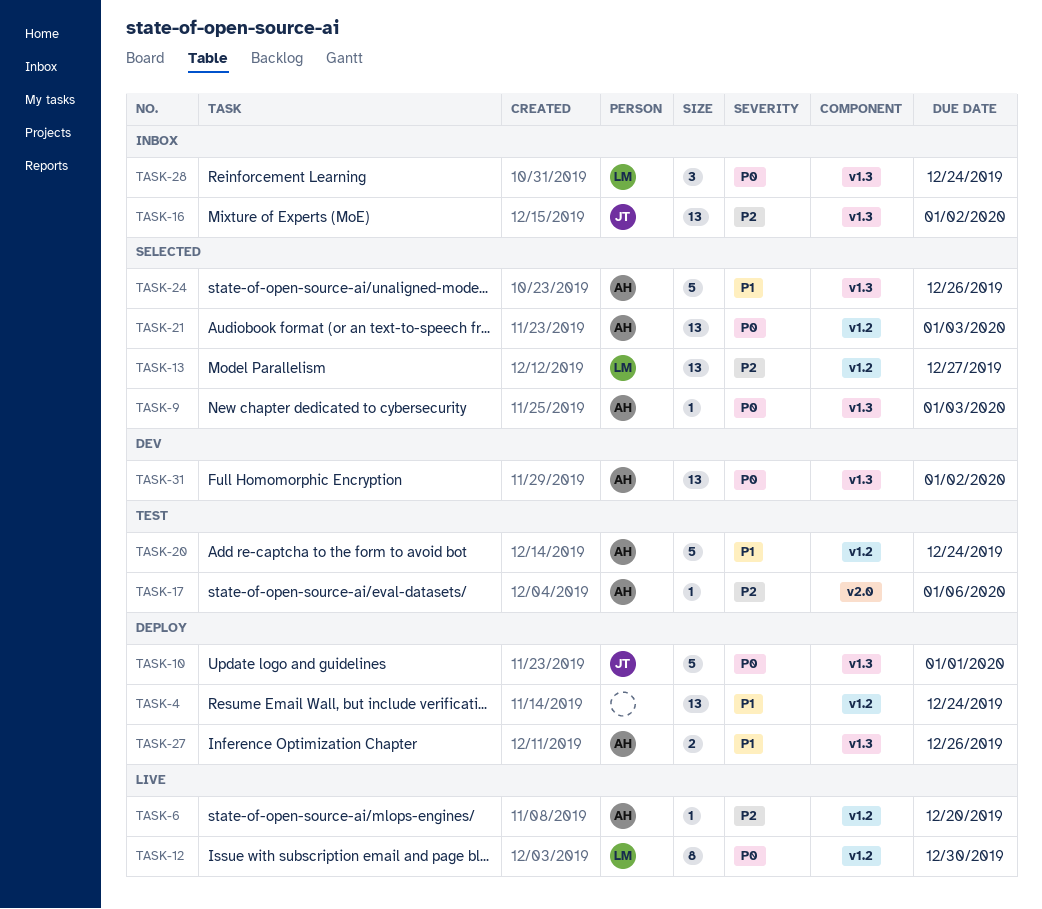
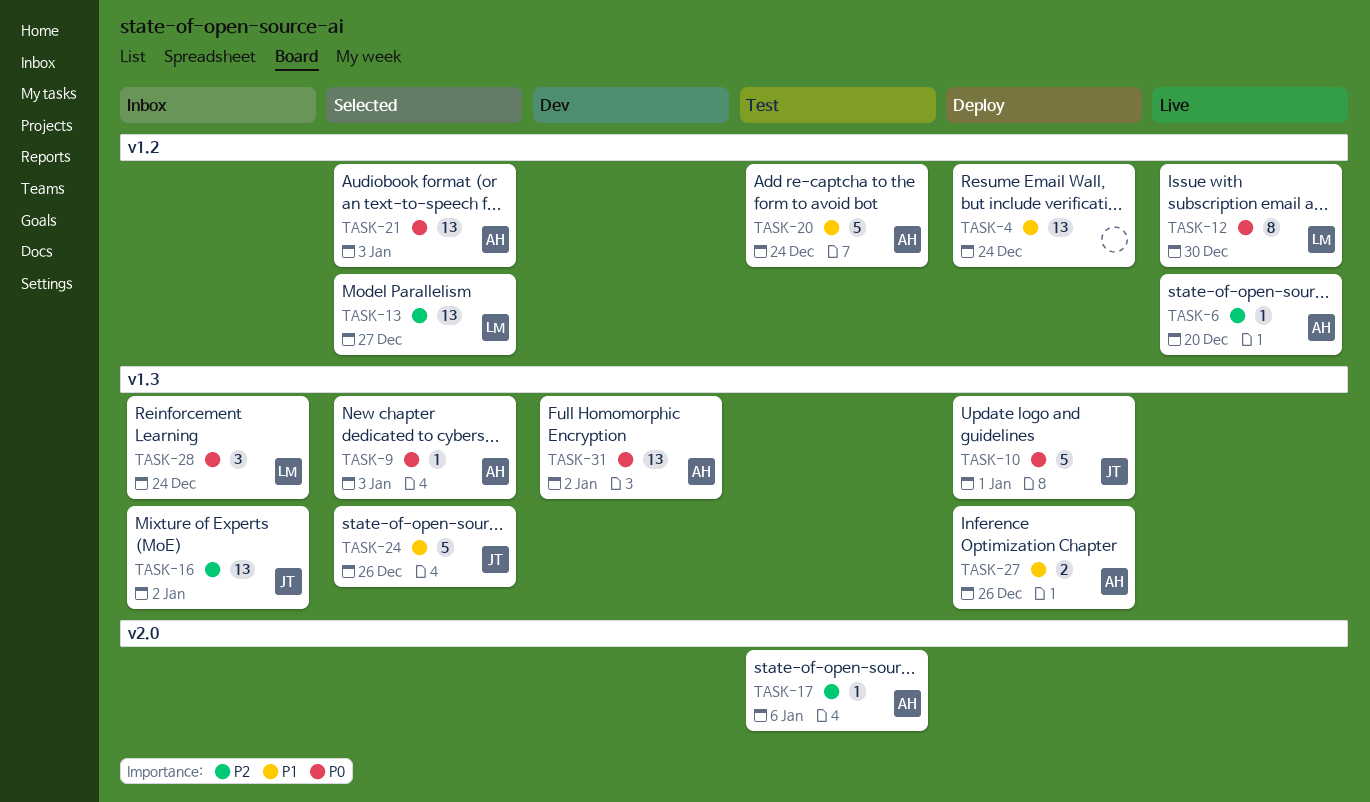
TASK-24, owner: AH -> JT

